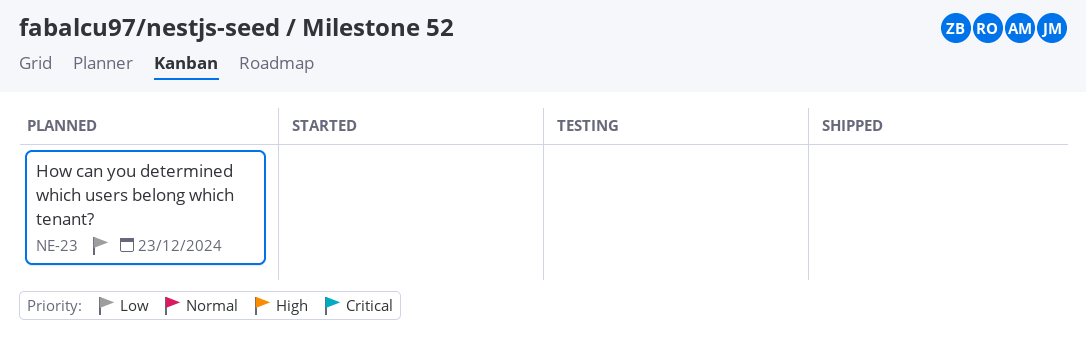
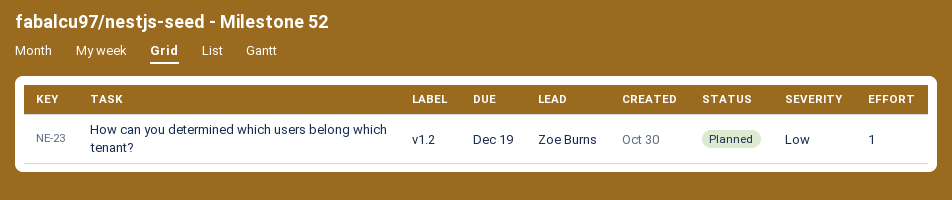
NE-23, due: Dec 23 -> Dec 19

